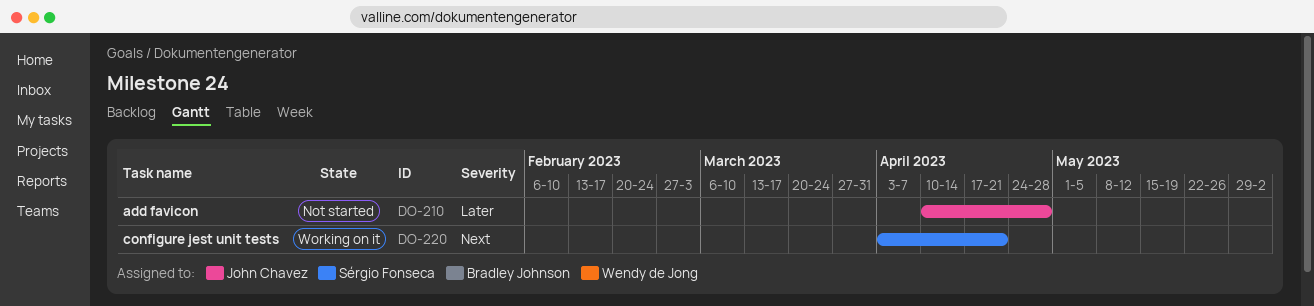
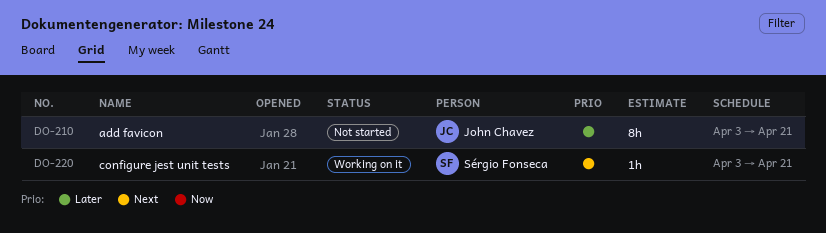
DO-210, start: Apr 10 -> Apr 3
DO-210, due: Apr 28 -> Apr 21

